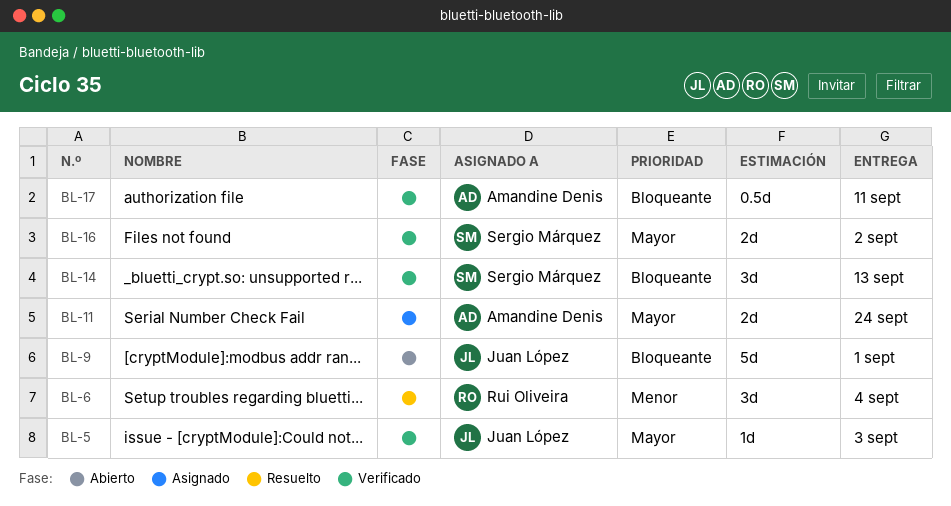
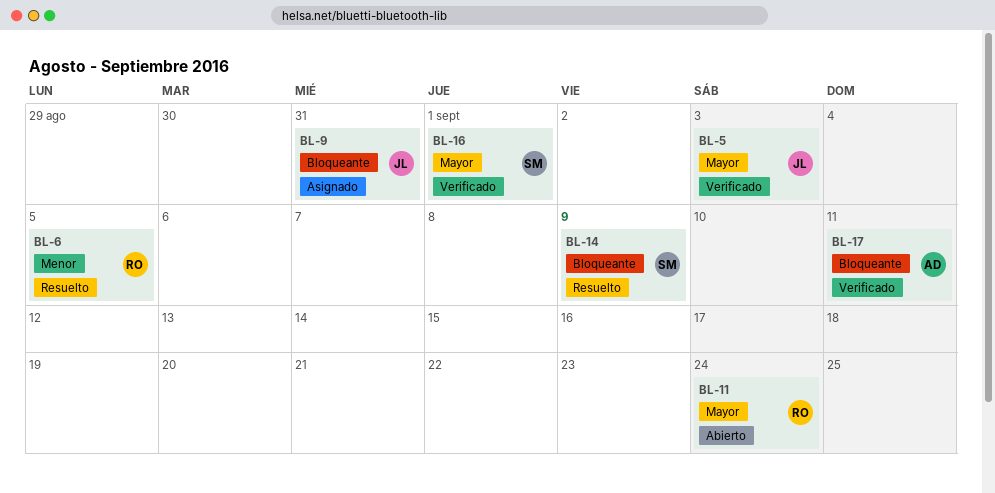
BL-6, due: Sep 4 -> Sep 5
BL-9, status: Abierto -> Asignado
BL-9, due: Sep 1 -> Aug 31
BL-11, status: Asignado -> Abierto
BL-11, owner: Amandine Denis -> Rui Oliveira
BL-14, status: Verificado -> Resuelto
BL-14, due: Sep 13 -> Sep 9
BL-16, due: Sep 2 -> Sep 1

